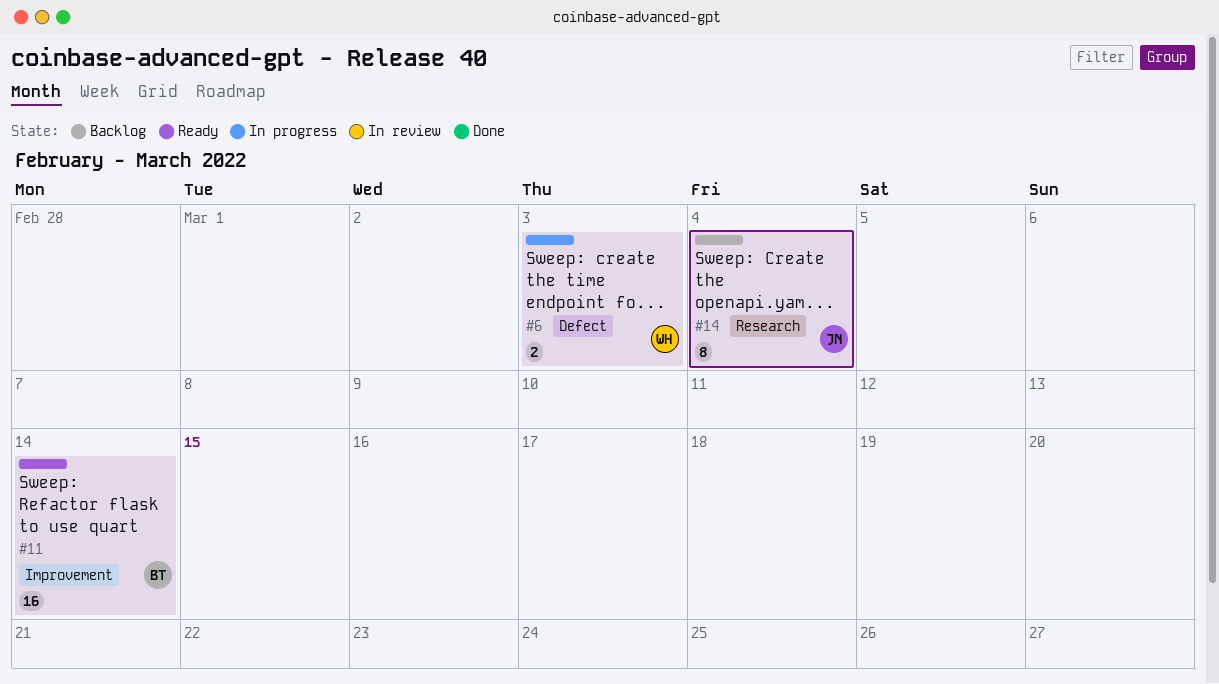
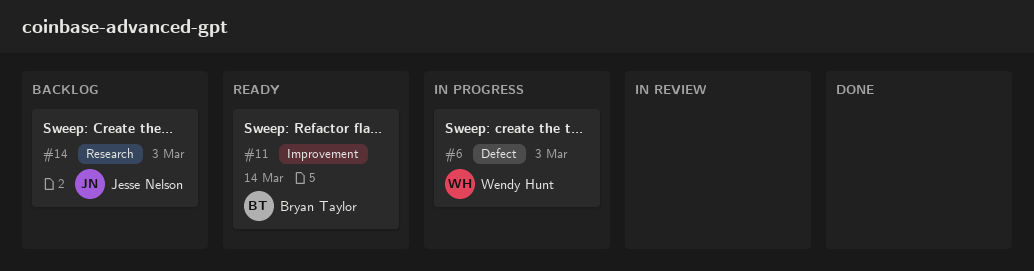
#14, due: Mar 4 -> Mar 3

